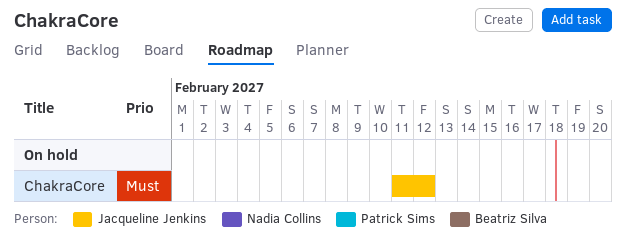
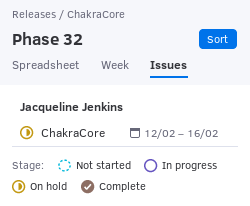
ChakraCore, start: Feb 11 -> Feb 12
ChakraCore, due: Feb 12 -> Feb 16

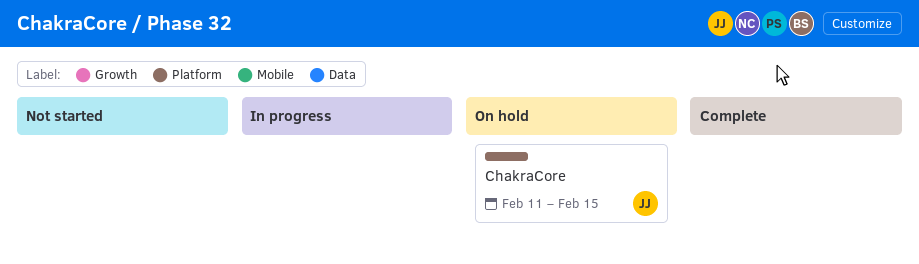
ChakraCore, start: Feb 12 -> Feb 11
ChakraCore, due: Feb 16 -> Feb 15

